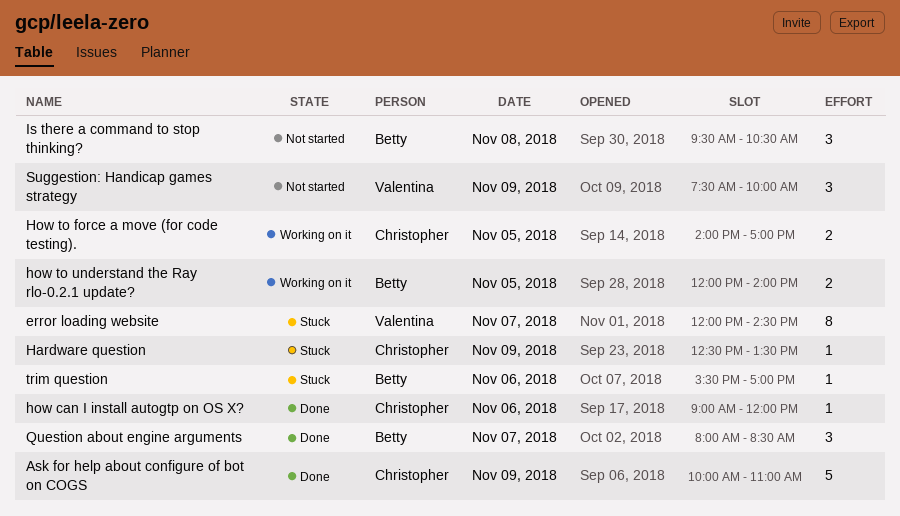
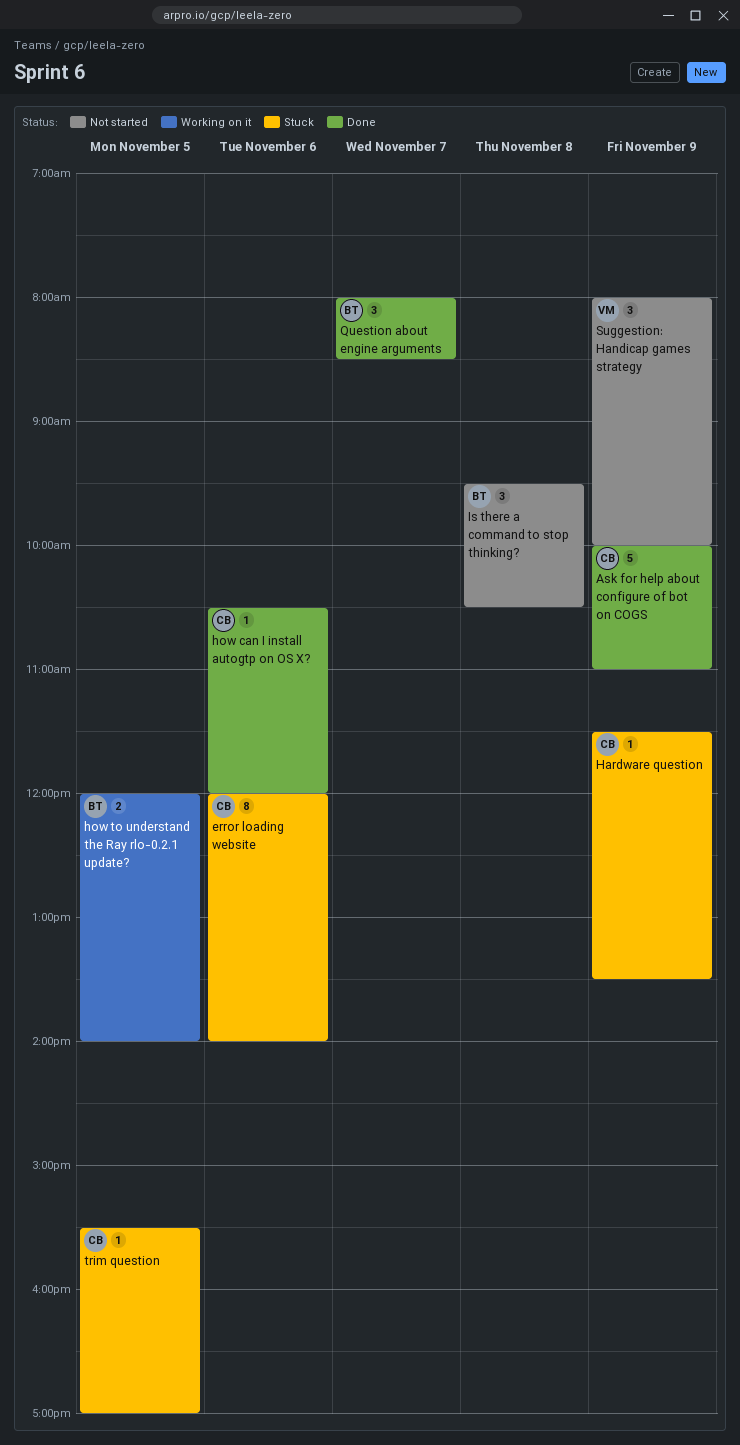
error loading website, owner: Valentina -> Christopher
error loading website, day: Nov 7 -> Nov 6
error loading website, ends: 14:30 -> 14:00
Hardware question, begins: 12:30 -> 11:30
how can I install autogtp on OS X?, begins: 09:00 -> 10:30
How to force a move (for code testing).: present -> none
Suggestion: Handicap games strategy, begins: 07:30 -> 08:00
trim question, owner: Betty -> Christopher
trim question, day: Nov 6 -> Nov 5

